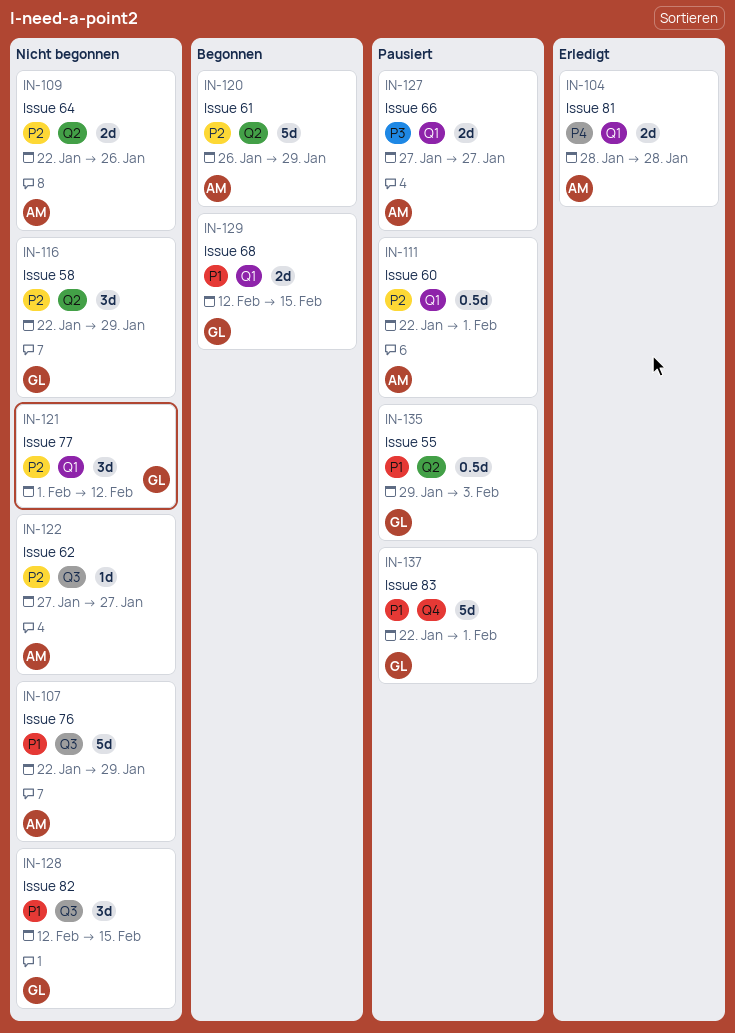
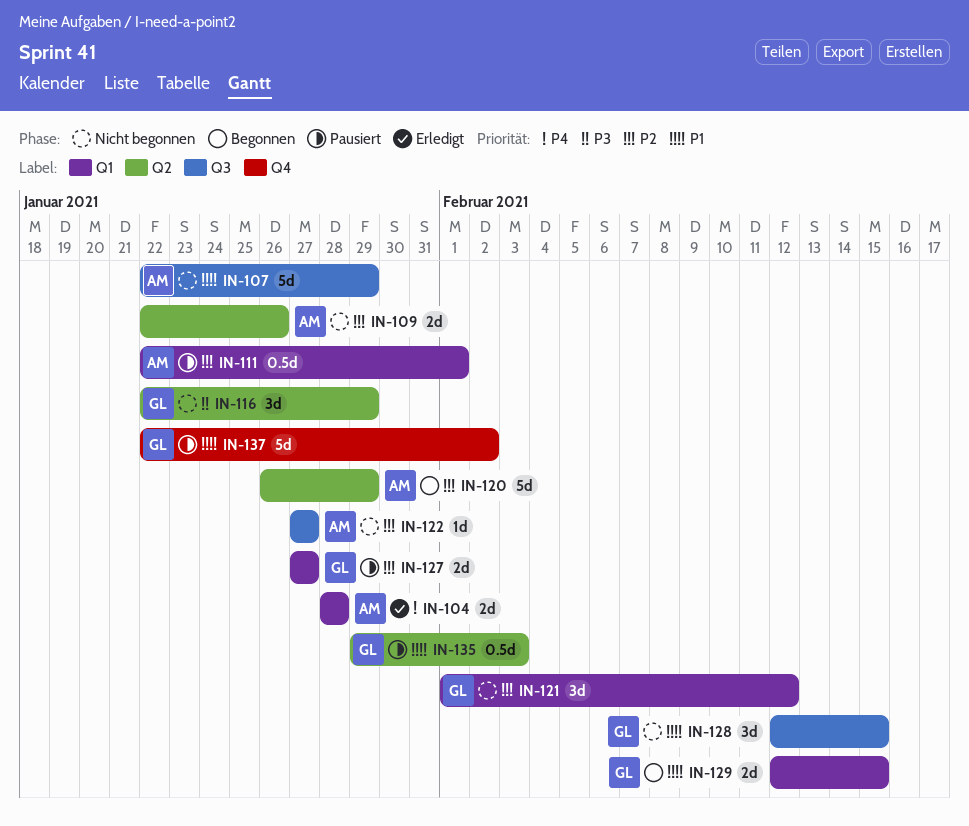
IN-116, priority: P2 -> P3
IN-127, owner: AM -> GL
IN-127, priority: P3 -> P2
IN-137, due: Feb 1 -> Feb 2

